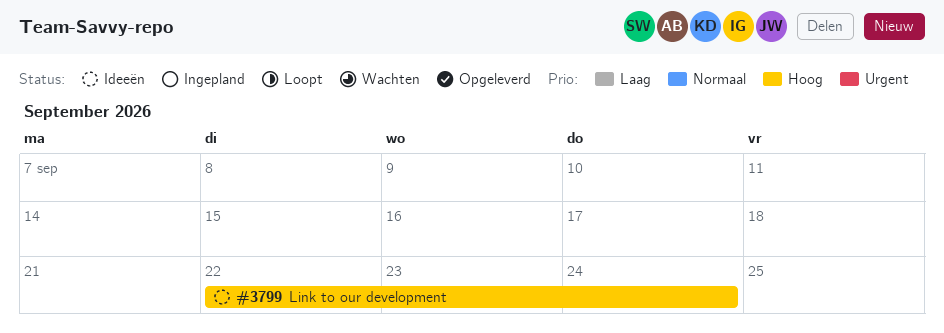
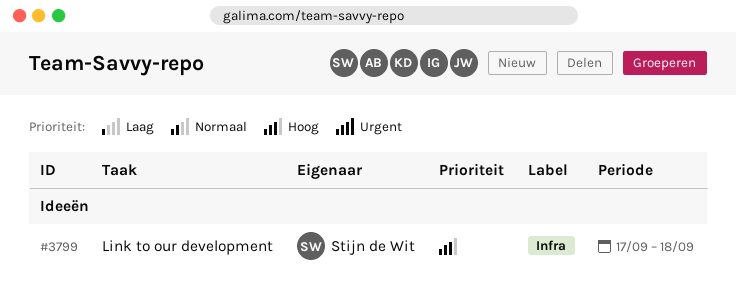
#3799, start: Sep 22 -> Sep 17
#3799, due: Sep 24 -> Sep 18

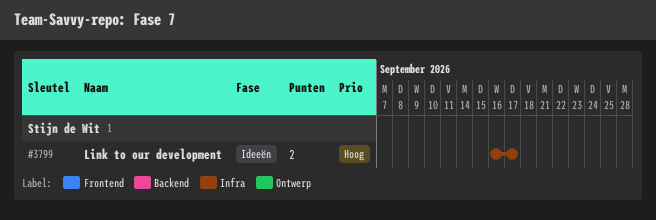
#3799, start: Sep 17 -> Sep 16
#3799, due: Sep 18 -> Sep 17

